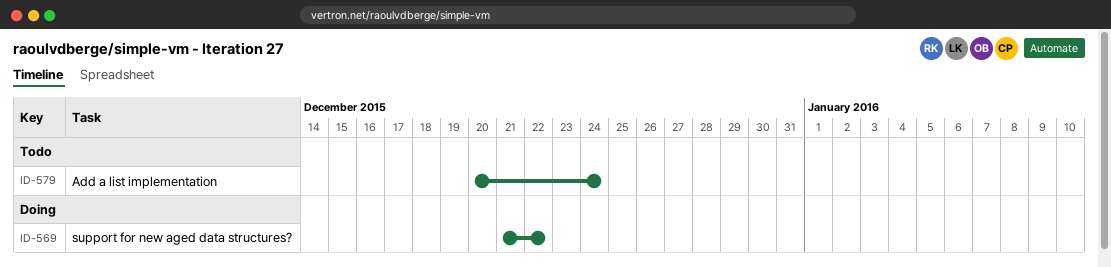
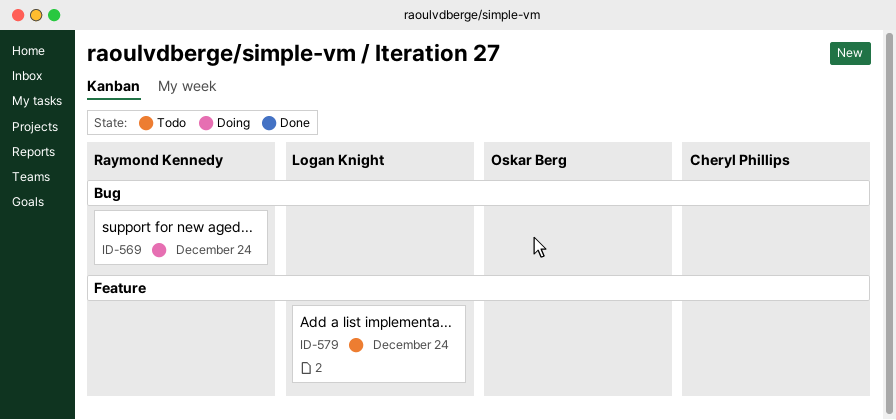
ID-569, due: Dec 22 -> Dec 24

